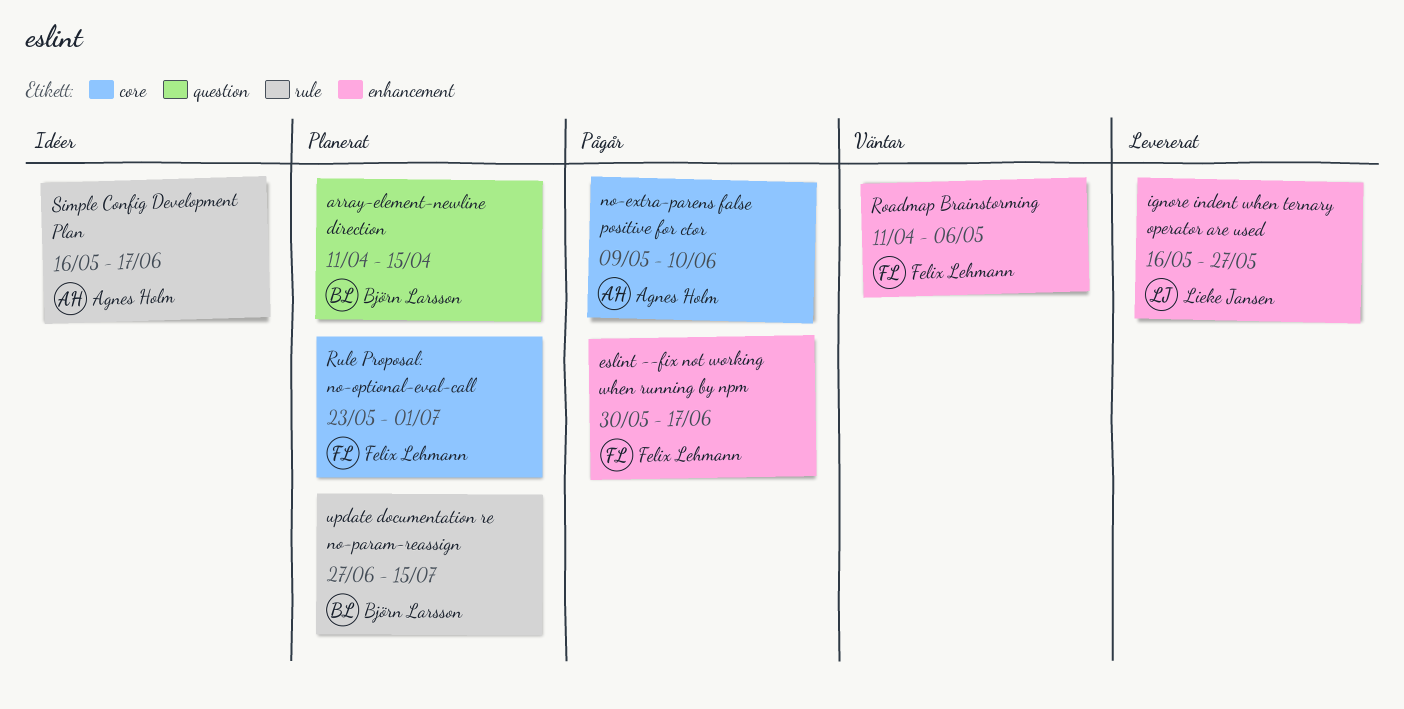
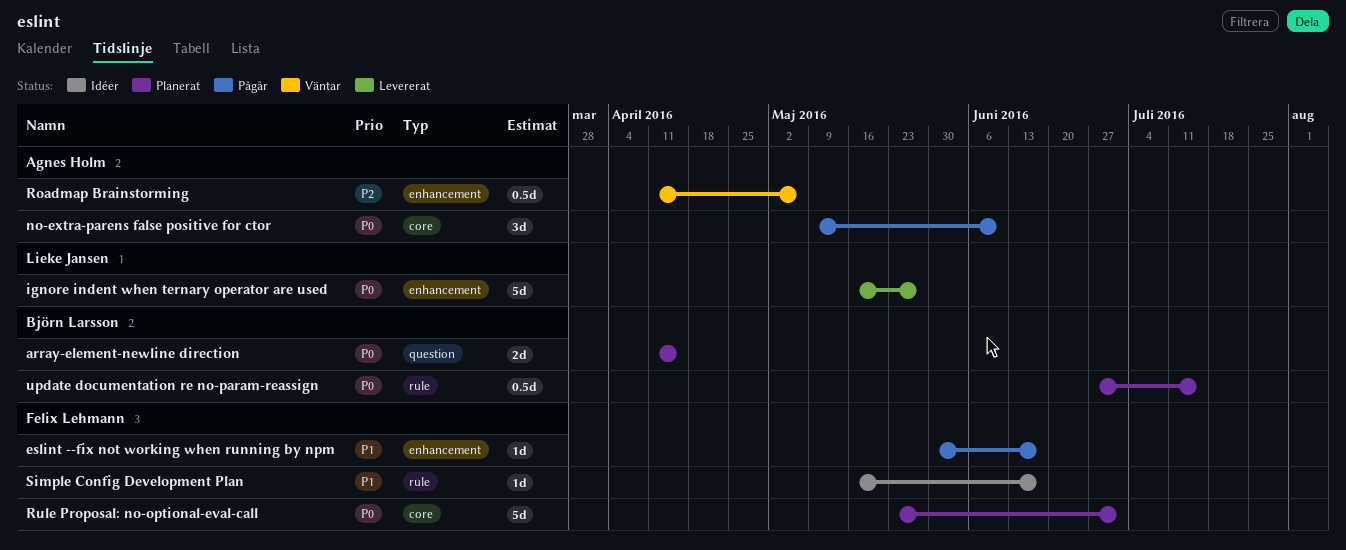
Roadmap Brainstorming, owner: Felix Lehmann -> Agnes Holm
Simple Config Development Plan, owner: Agnes Holm -> Felix Lehmann

